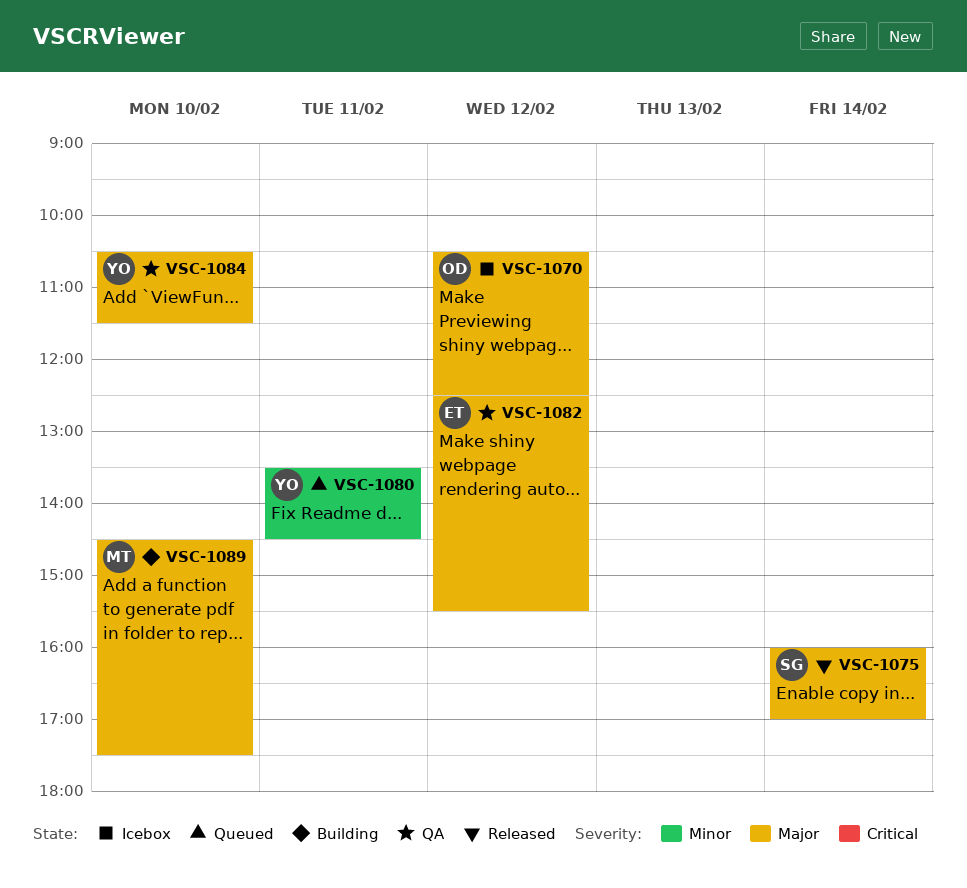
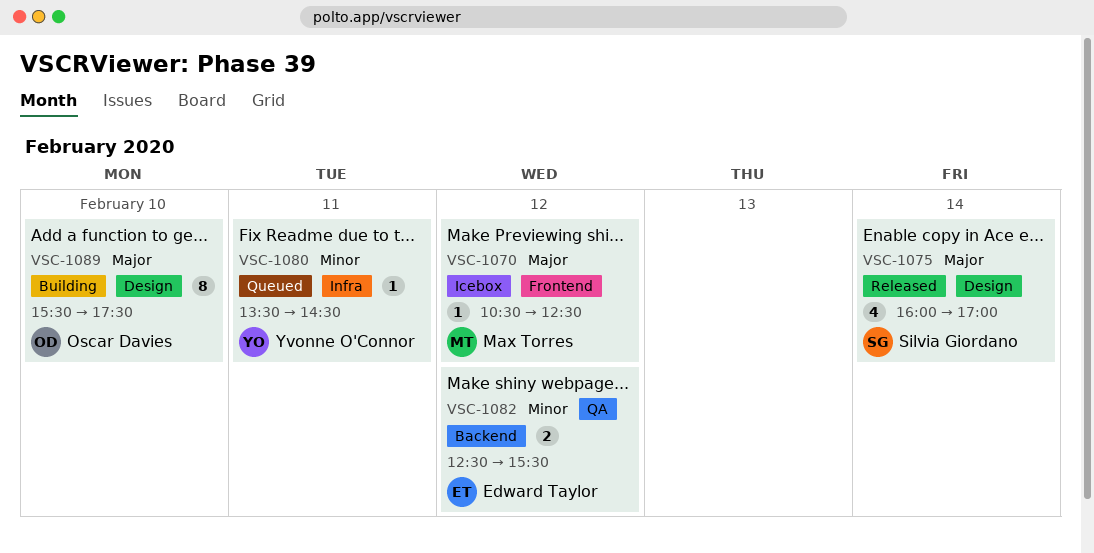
VSC-1070, owner: Oscar Davies -> Max Torres
VSC-1082, priority: Major -> Minor
VSC-1084: present -> none
VSC-1089, owner: Max Torres -> Oscar Davies
VSC-1089, begins: 14:30 -> 15:30

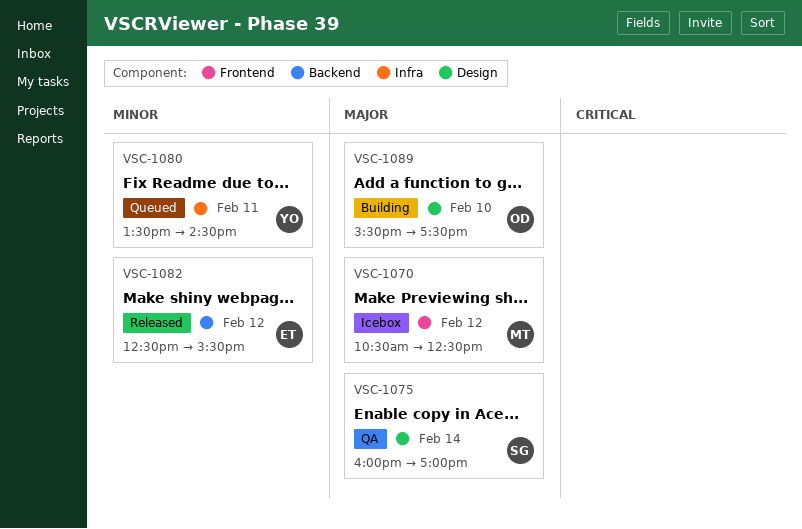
VSC-1075, status: Released -> QA
VSC-1082, status: QA -> Released

